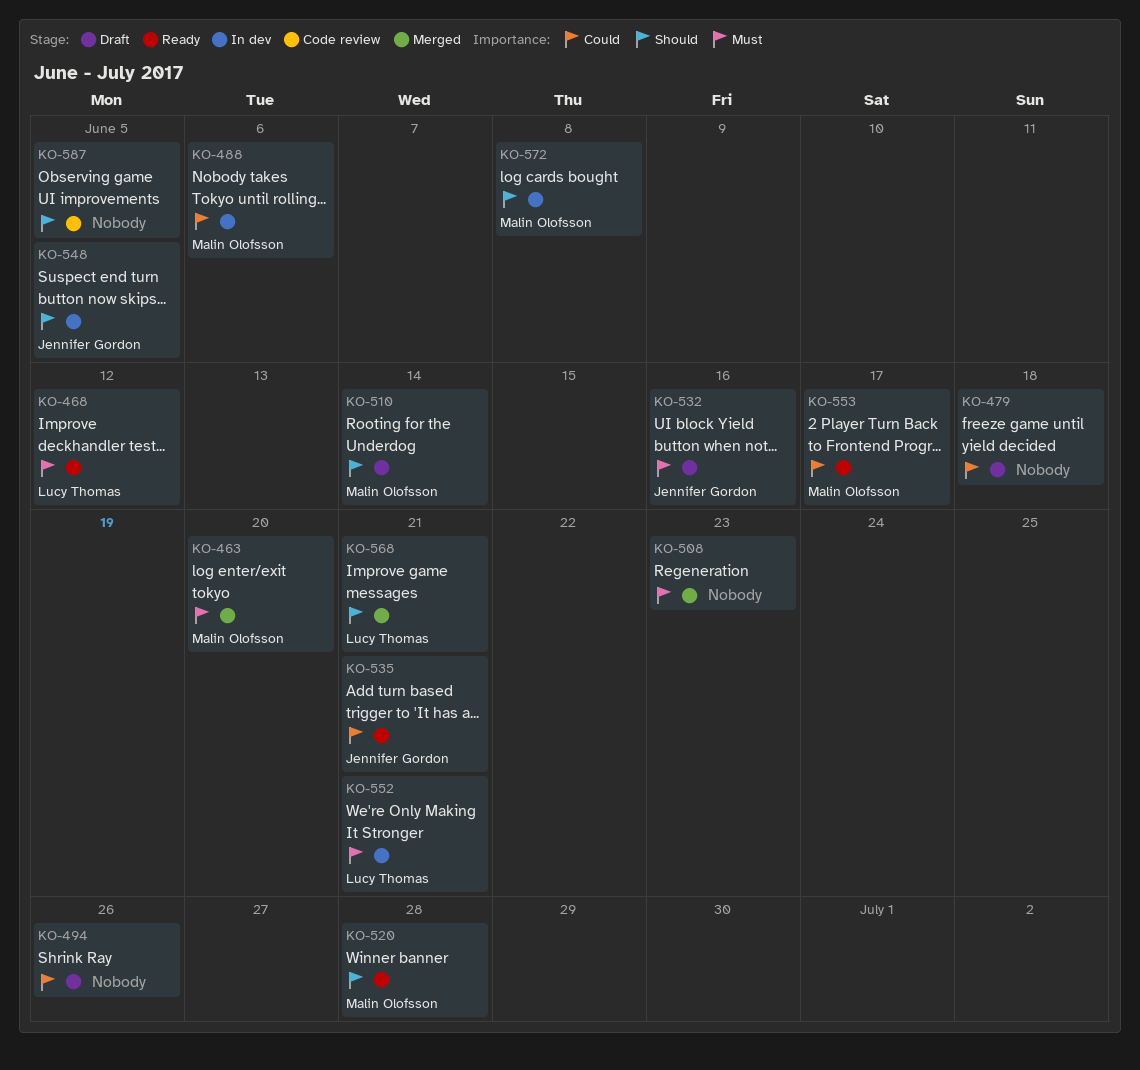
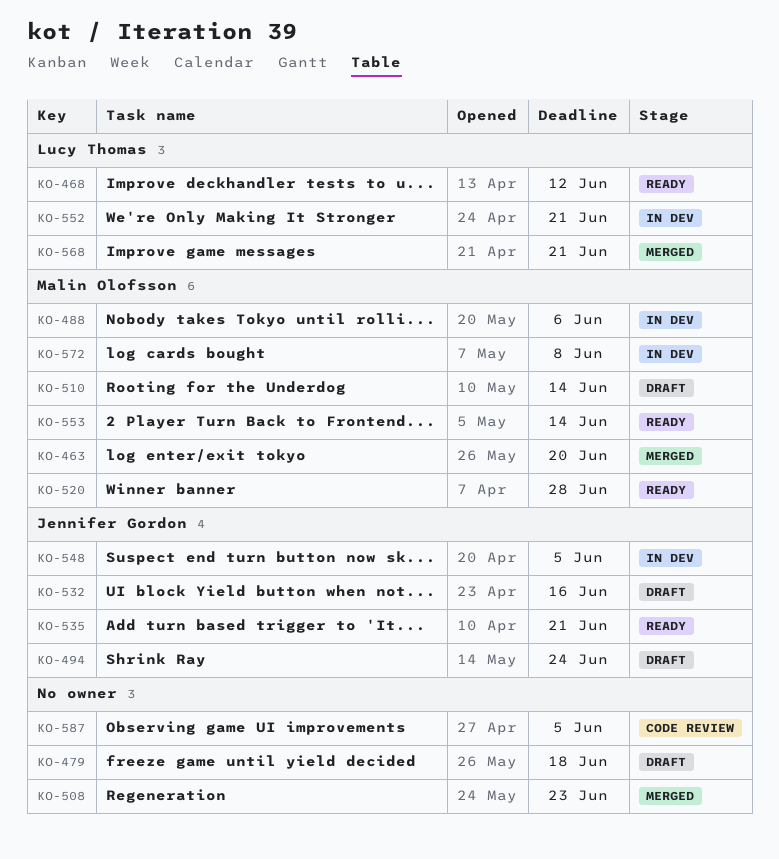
KO-494, owner: none -> Jennifer Gordon
KO-494, due: Jun 26 -> Jun 24
KO-553, due: Jun 17 -> Jun 14

